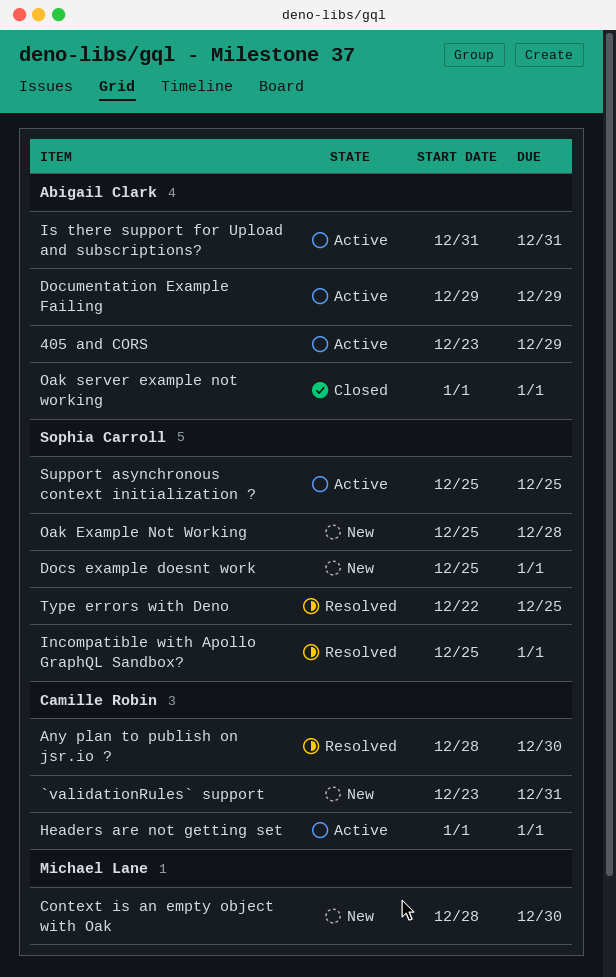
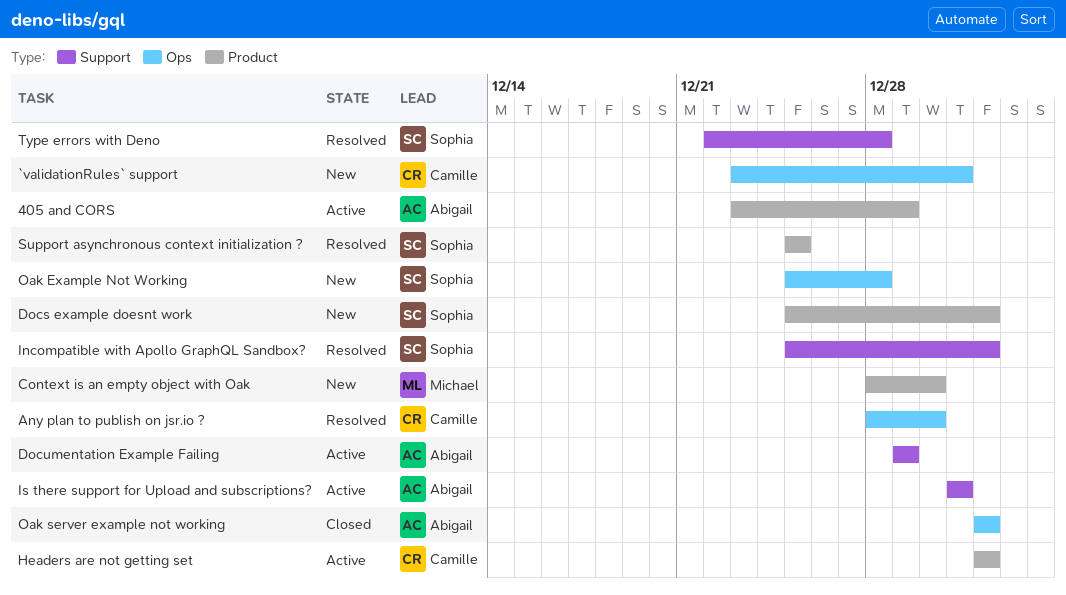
Support asynchronous context initialization ?, status: Active -> Resolved
Type errors with Deno, due: Dec 25 -> Dec 28

